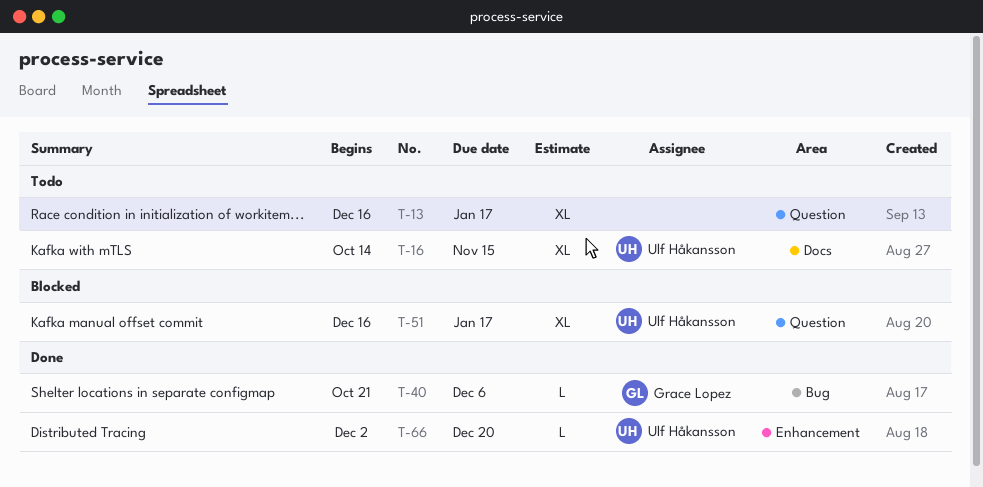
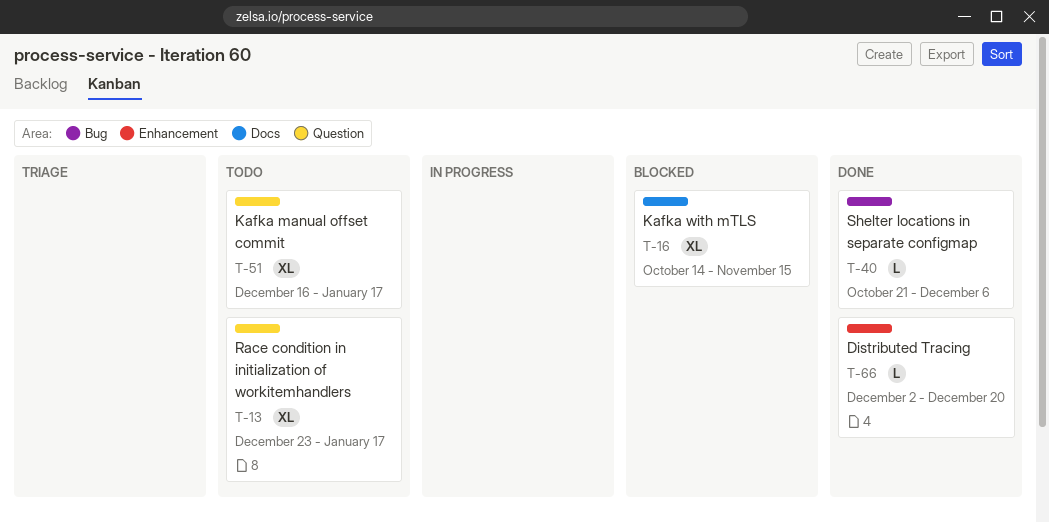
T-13, start: Dec 16 -> Dec 23
T-16, status: Todo -> Blocked
T-51, status: Blocked -> Todo

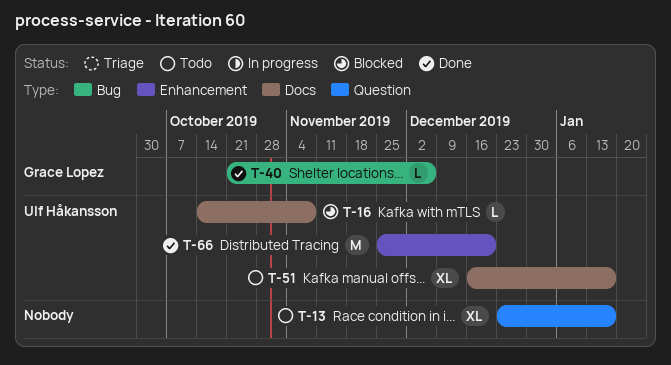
T-16, estimate: XL -> L
T-16, due: Nov 15 -> Nov 8
T-51, label: Question -> Docs
T-66, estimate: L -> M
T-66, start: Dec 2 -> Nov 25

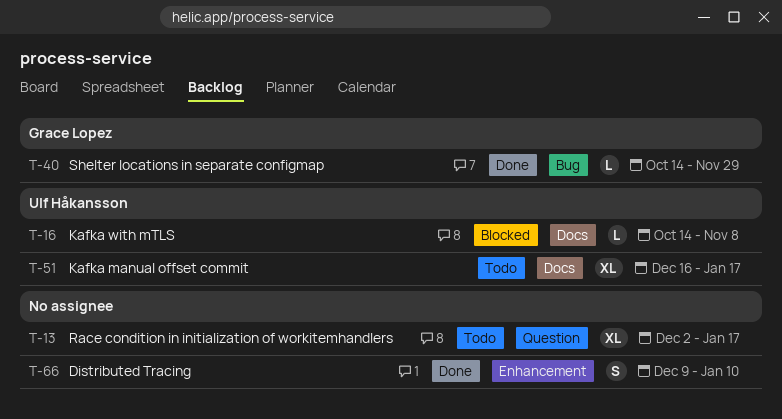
T-13, start: Dec 23 -> Dec 2
T-40, start: Oct 21 -> Oct 14
T-40, due: Dec 6 -> Nov 29
T-66, owner: Ulf Håkansson -> none
T-66, estimate: M -> S
T-66, start: Nov 25 -> Dec 9
T-66, due: Dec 20 -> Jan 10

